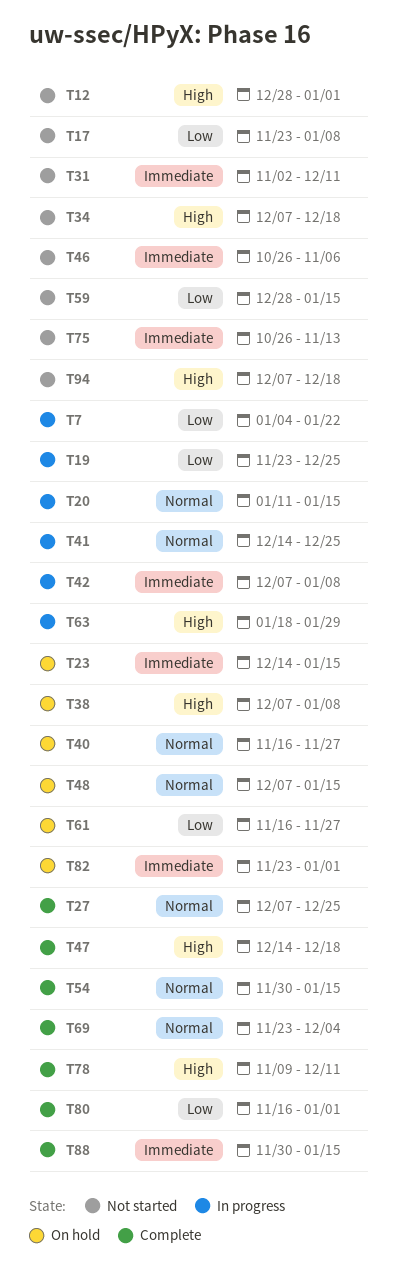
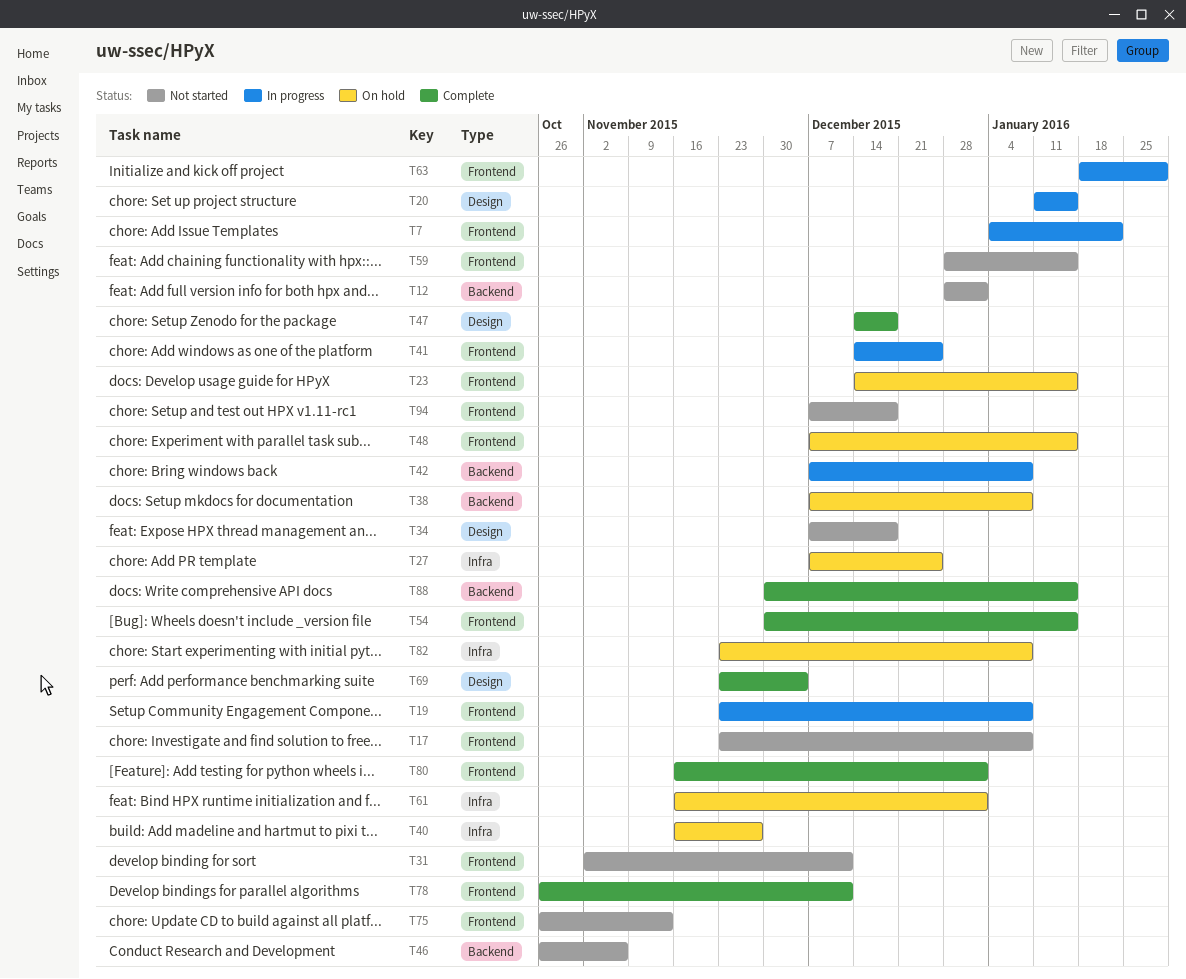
T19, due: Dec 25 -> Jan 8
T27, status: Complete -> On hold
T61, due: Nov 27 -> Jan 1
T78, start: Nov 9 -> Oct 26
T82, due: Jan 1 -> Jan 8

